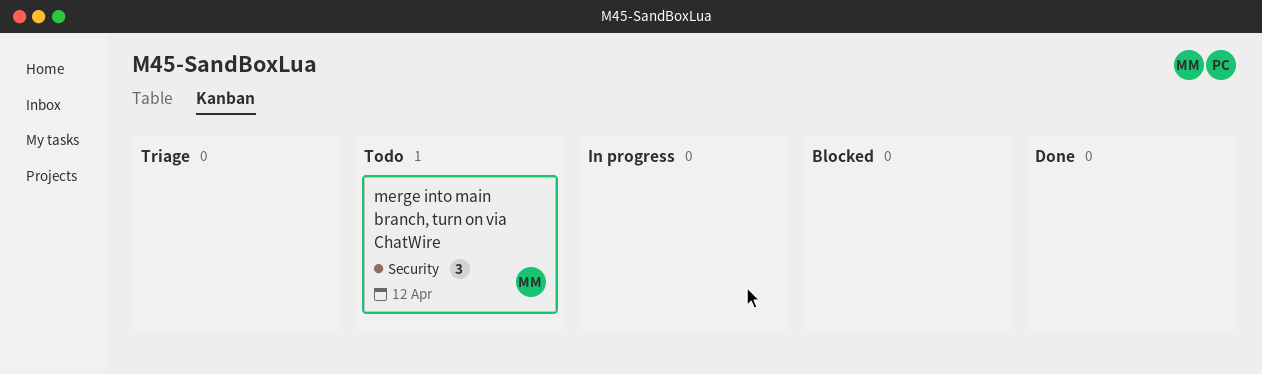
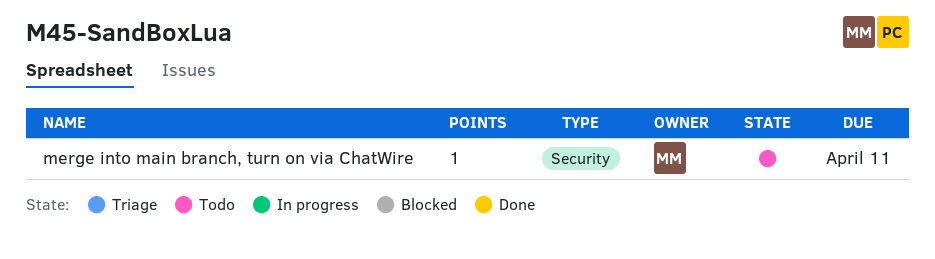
merge into main branch, turn on via ChatWire, estimate: 3 -> 1
merge into main branch, turn on via ChatWire, due: Apr 12 -> Apr 11

